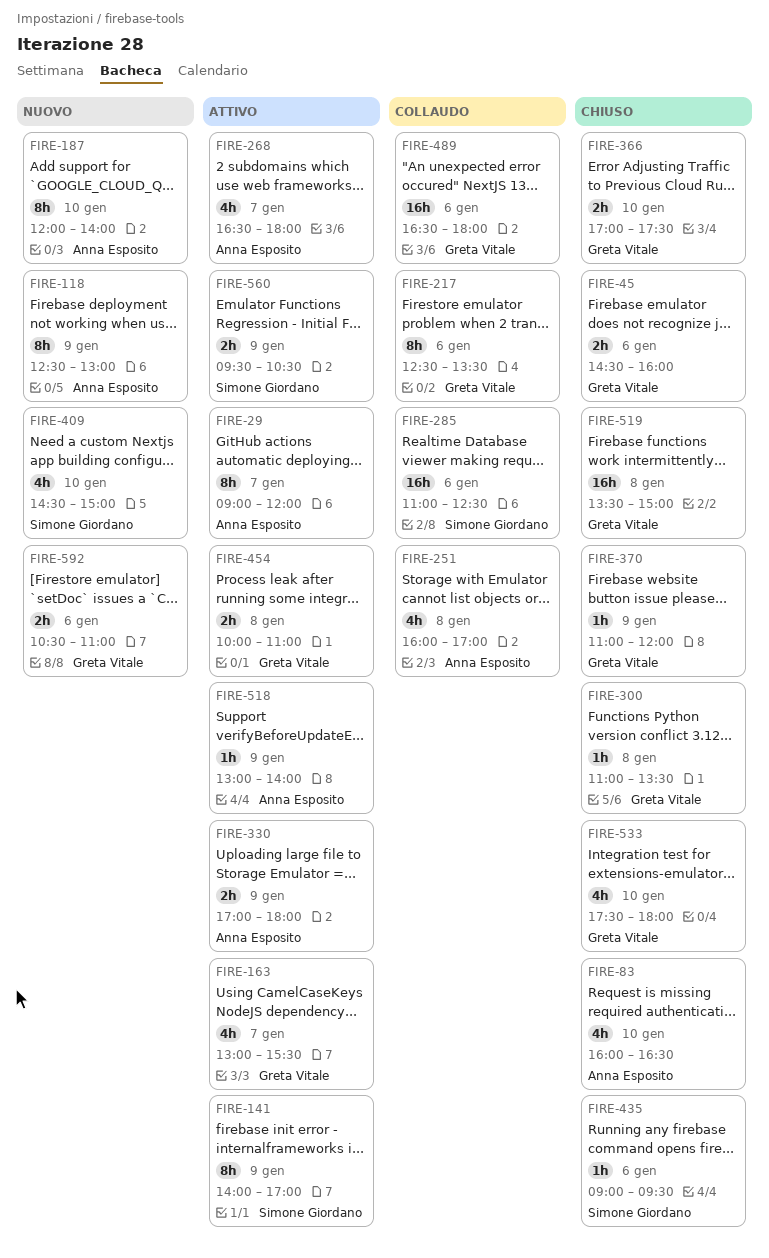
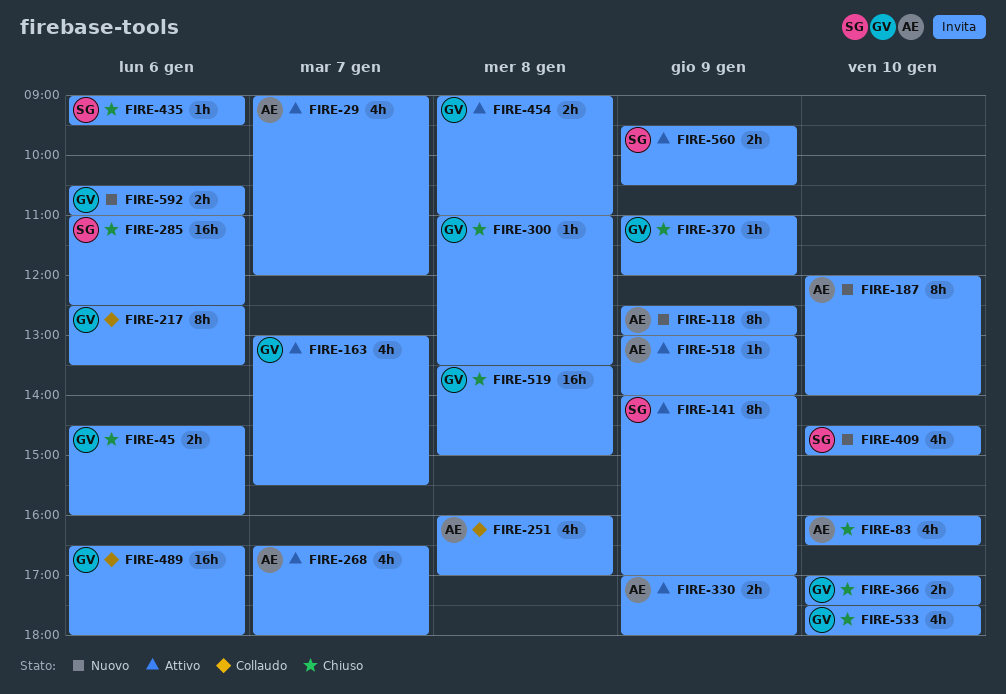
FIRE-29, estimate: 8h -> 4h
FIRE-285, status: Collaudo -> Chiuso
FIRE-454, begins: 10:00 -> 09:00

